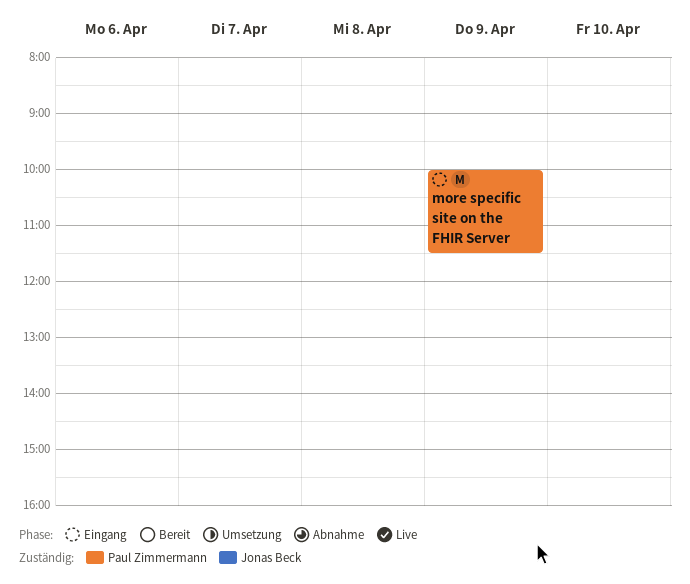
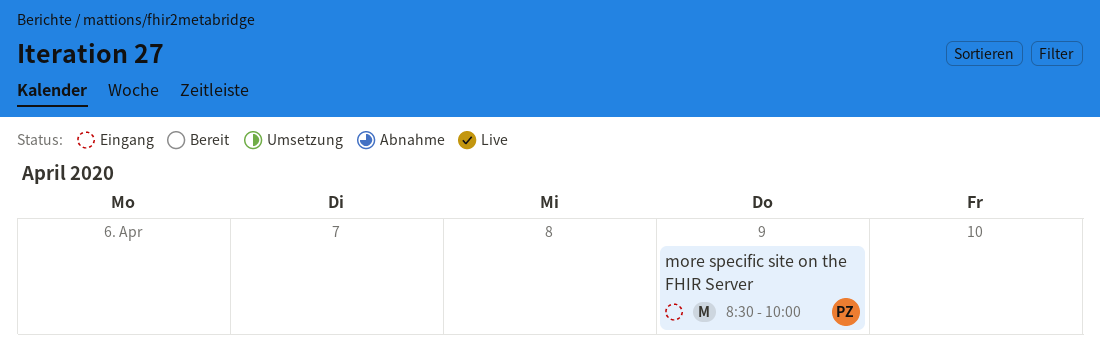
more specific site on the FHIR Server, begins: 10:00 -> 08:30
more specific site on the FHIR Server, ends: 11:30 -> 10:00

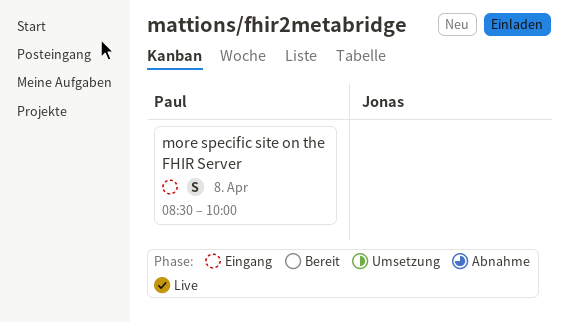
more specific site on the FHIR Server, estimate: M -> S
more specific site on the FHIR Server, day: Apr 9 -> Apr 8

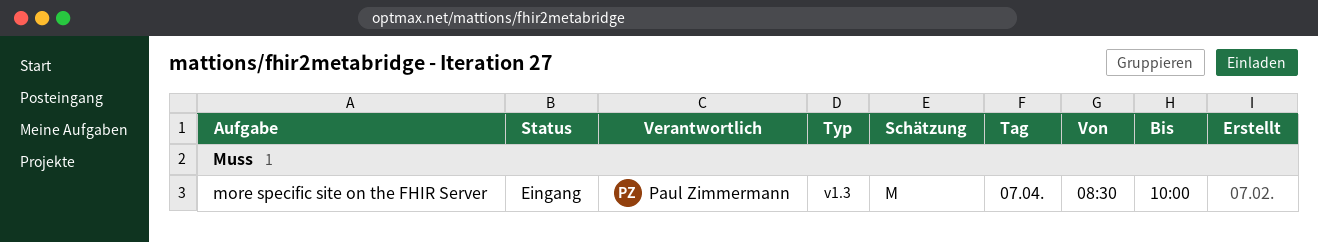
more specific site on the FHIR Server, estimate: S -> M
more specific site on the FHIR Server, day: Apr 8 -> Apr 7

